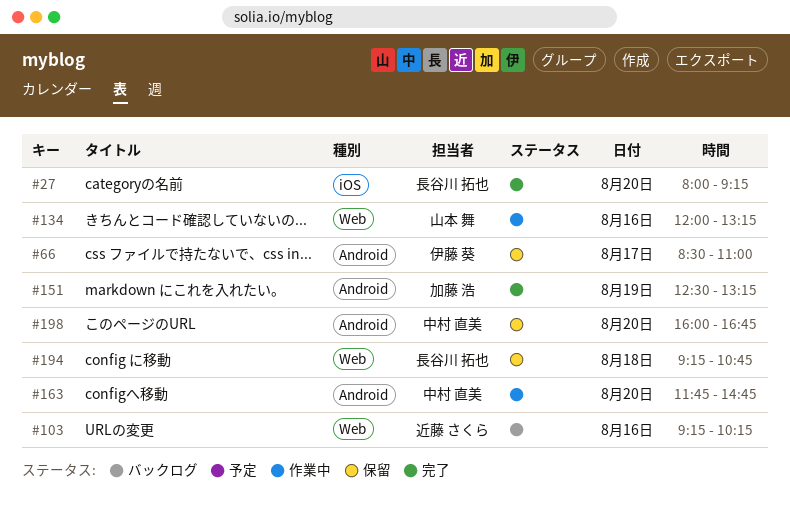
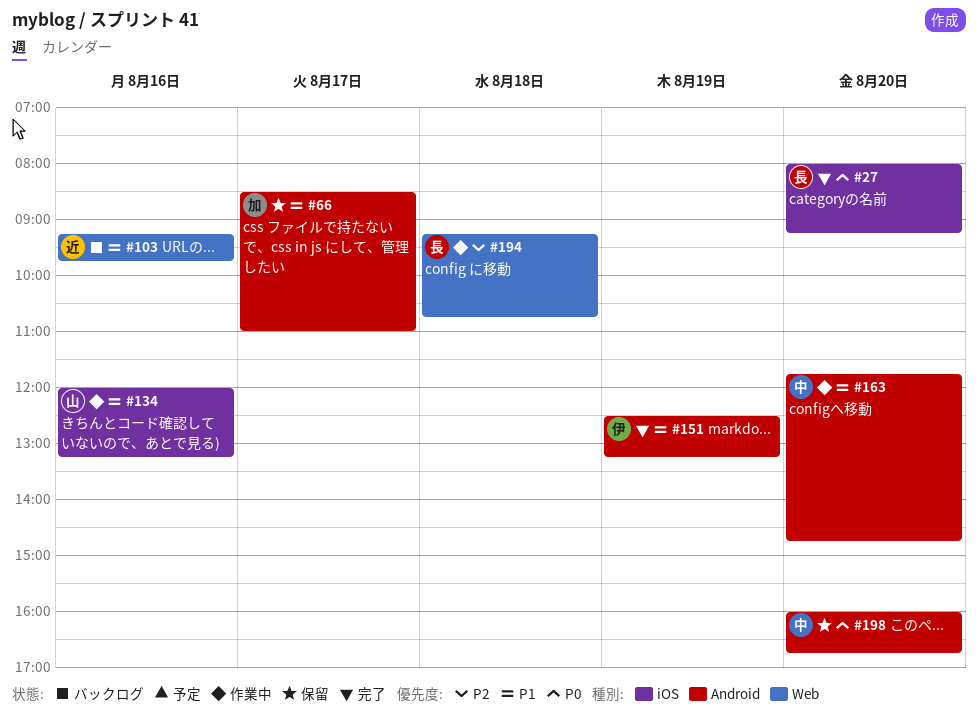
#66, owner: 伊藤 葵 -> 加藤 浩
#103, ends: 10:15 -> 09:45
#134, label: Web -> iOS
#151, owner: 加藤 浩 -> 伊藤 葵
#194, status: 保留 -> 作業中

